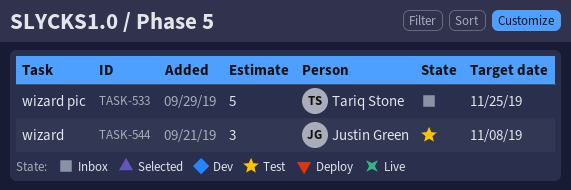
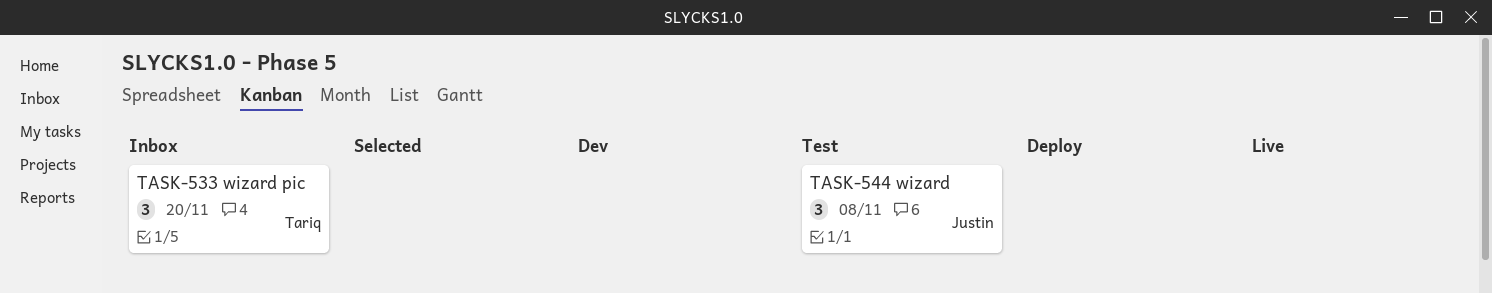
TASK-533, estimate: 5 -> 3
TASK-533, due: Nov 25 -> Nov 20

